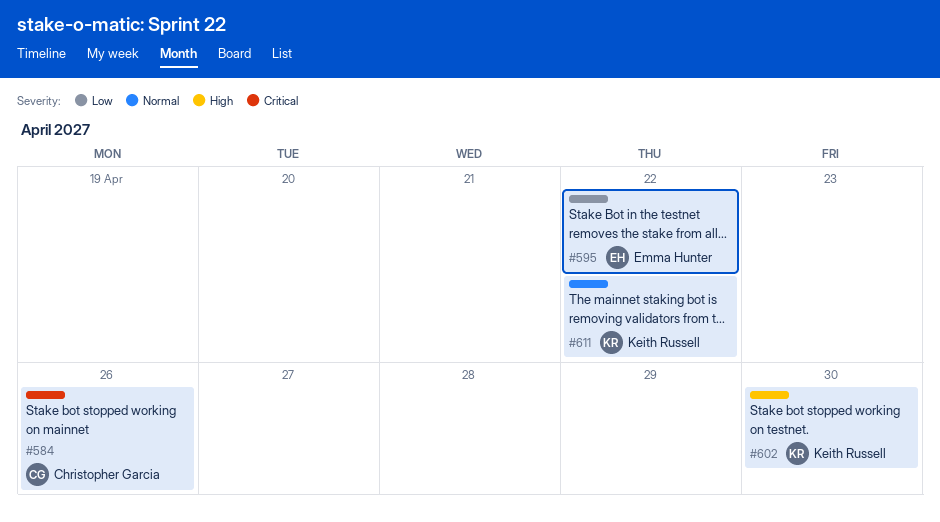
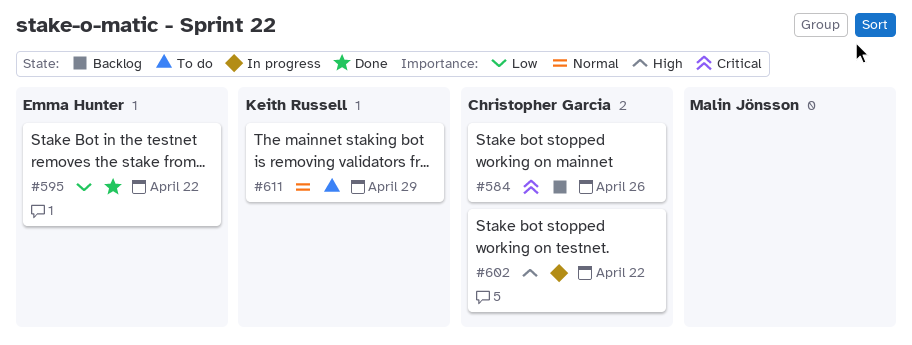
#602, owner: Keith Russell -> Christopher Garcia
#602, due: Apr 30 -> Apr 22
#611, due: Apr 22 -> Apr 29

